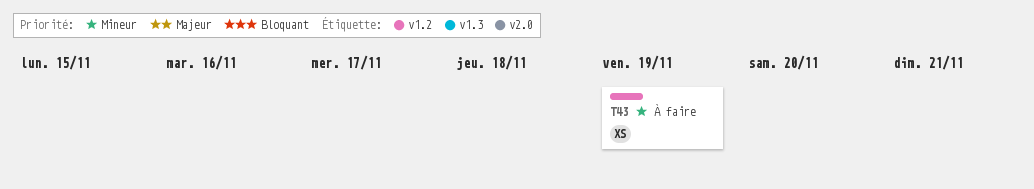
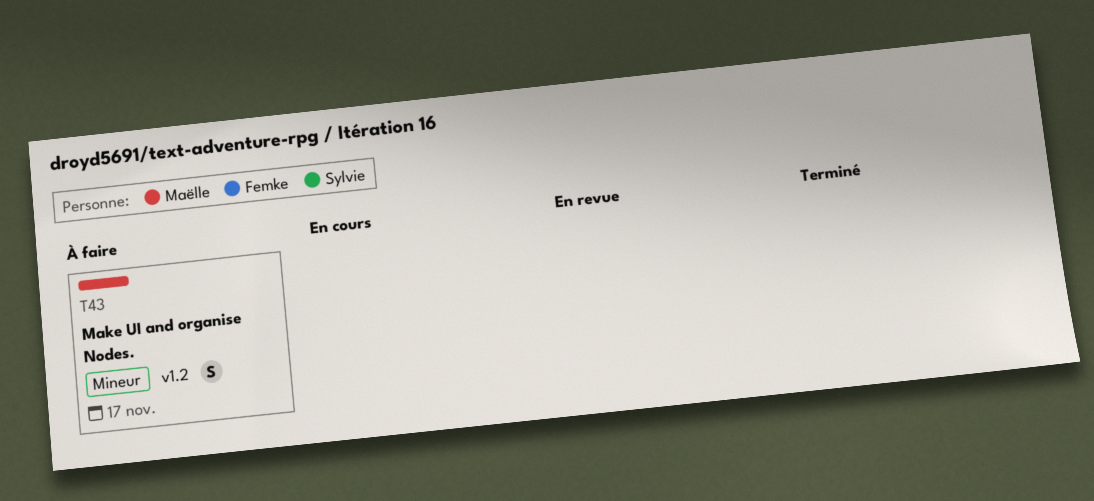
T43, estimate: XS -> S
T43, due: Nov 19 -> Nov 17

